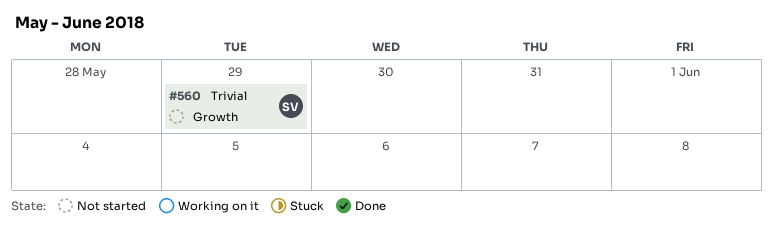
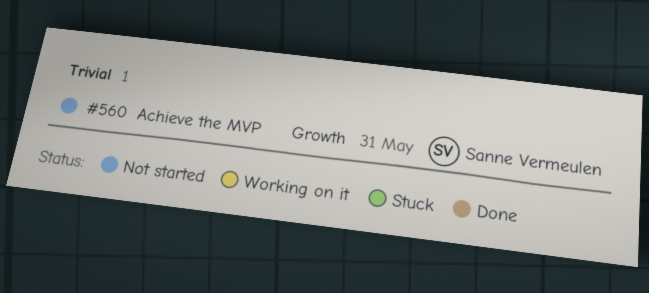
#560, due: May 29 -> May 31

